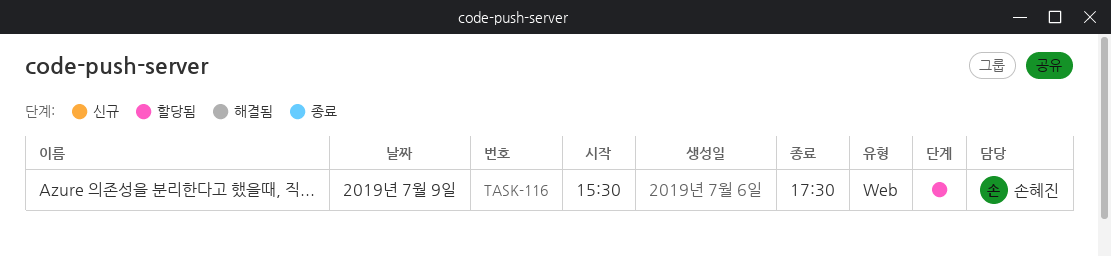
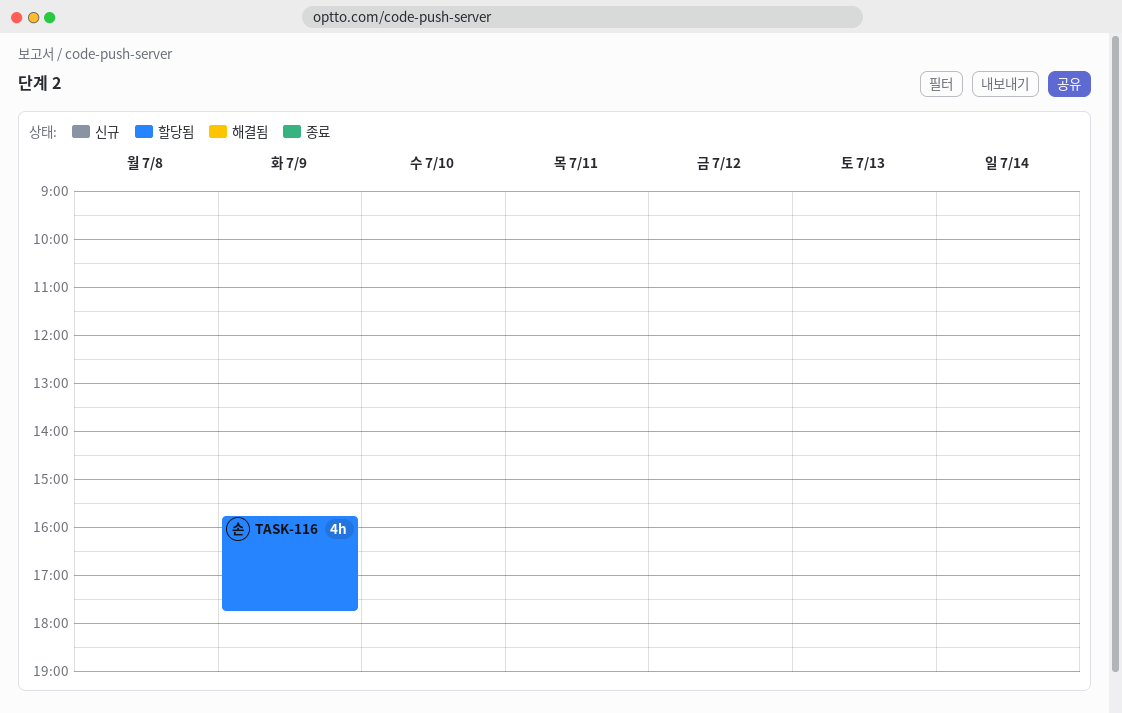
TASK-116, begins: 15:30 -> 15:45
TASK-116, ends: 17:30 -> 17:45

